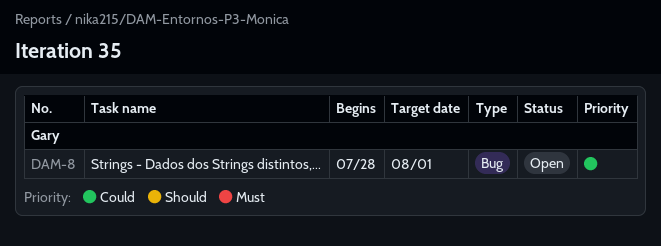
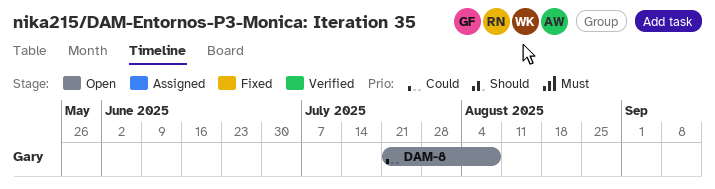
DAM-8, start: Jul 28 -> Jul 21
DAM-8, due: Aug 1 -> Aug 8

